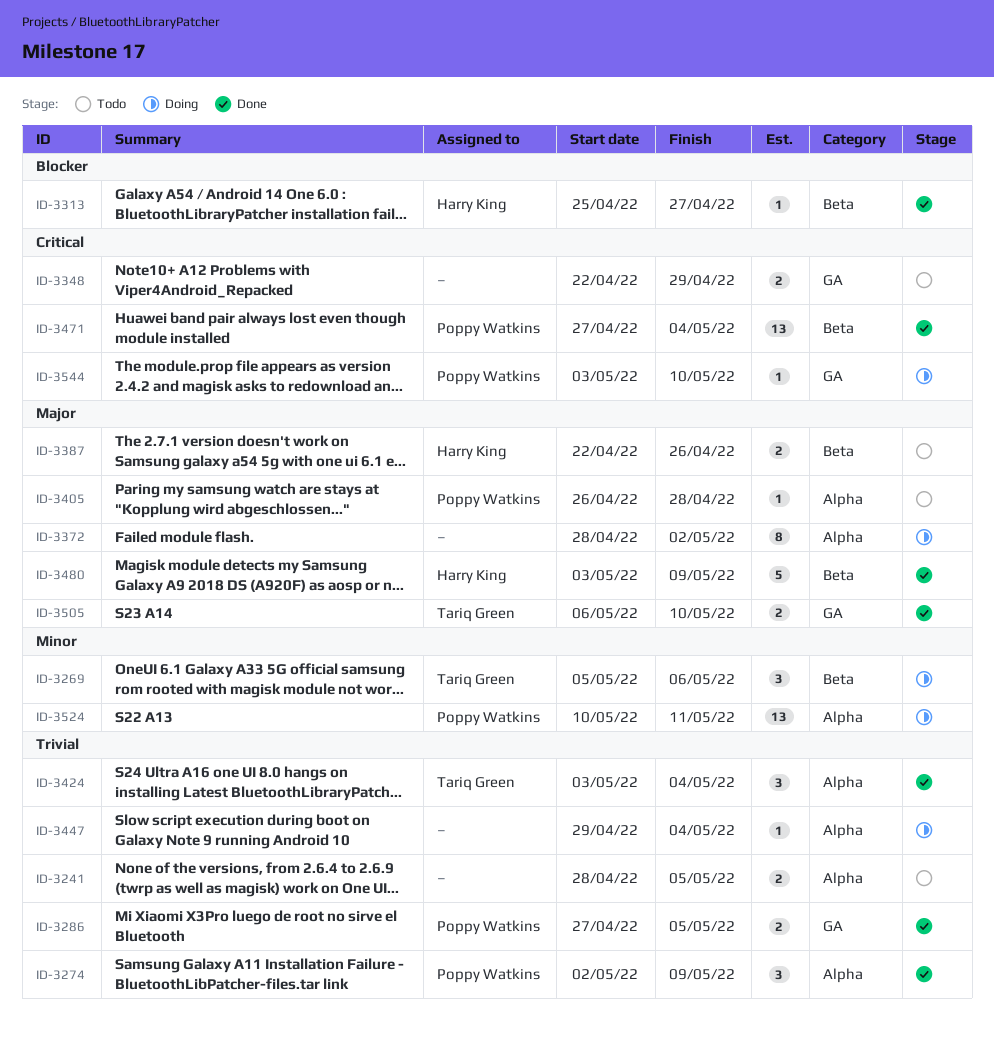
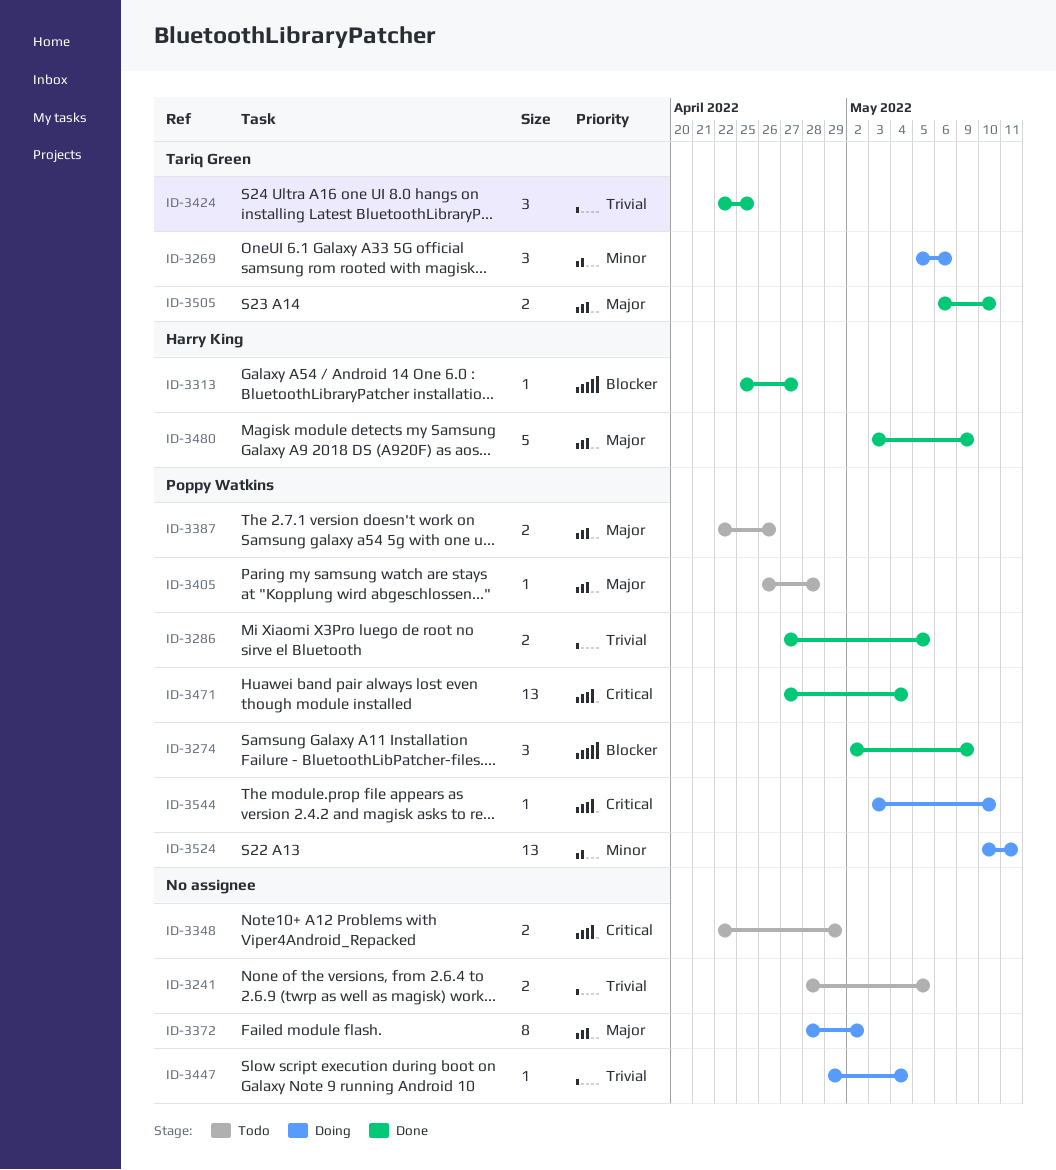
ID-3274, priority: Trivial -> Blocker
ID-3387, owner: Harry King -> Poppy Watkins
ID-3424, start: May 3 -> Apr 22
ID-3424, due: May 4 -> Apr 25

